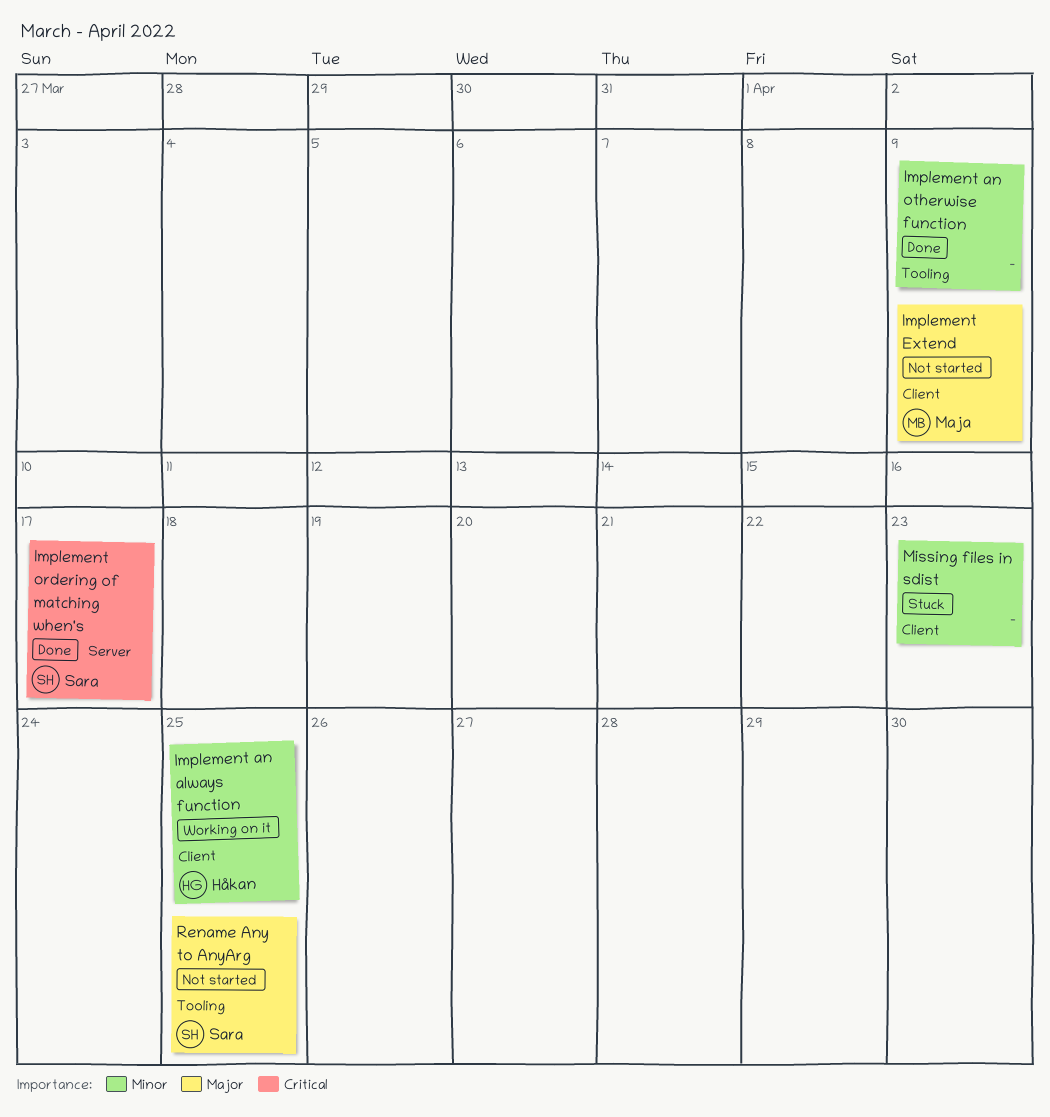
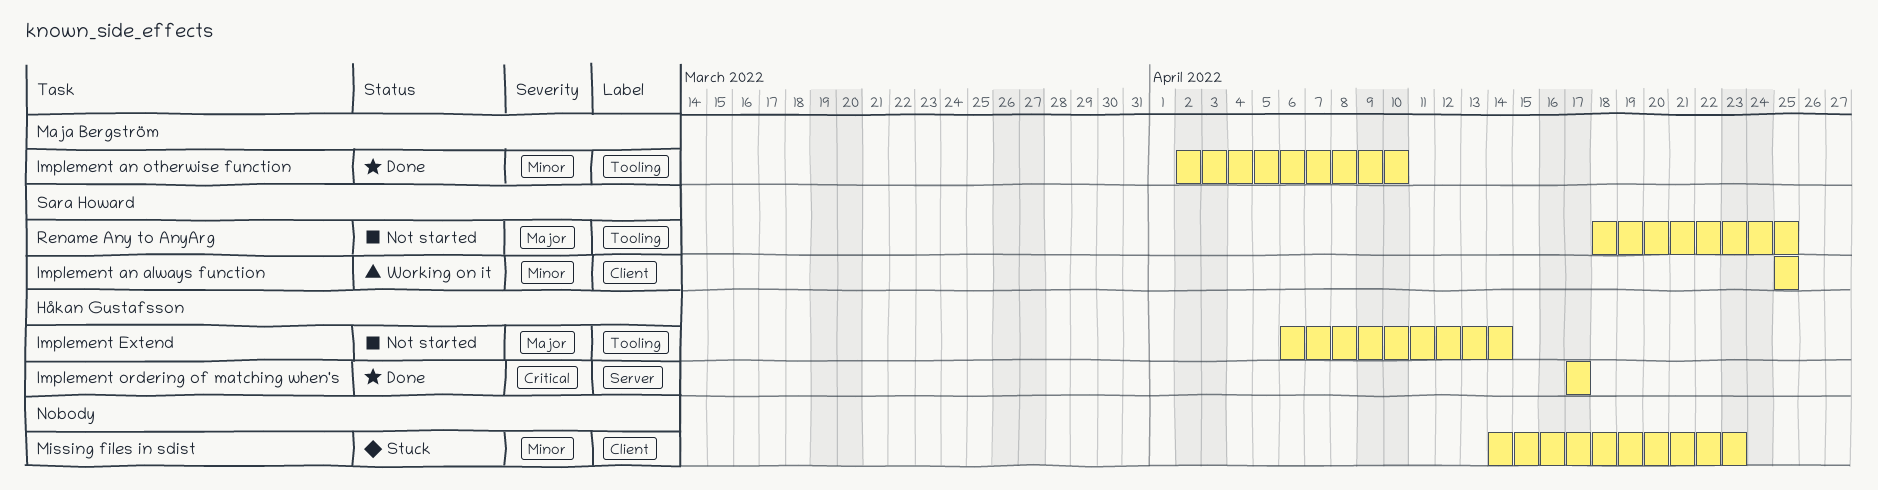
Implement an always function, owner: Håkan Gustafsson -> Sara Howard
Implement an otherwise function, owner: none -> Maja Bergström
Implement an otherwise function, due: Apr 9 -> Apr 10
Implement Extend, owner: Maja Bergström -> Håkan Gustafsson
Implement Extend, label: Client -> Tooling
Implement Extend, due: Apr 9 -> Apr 14
Implement ordering of matching when's, owner: Sara Howard -> Håkan Gustafsson

